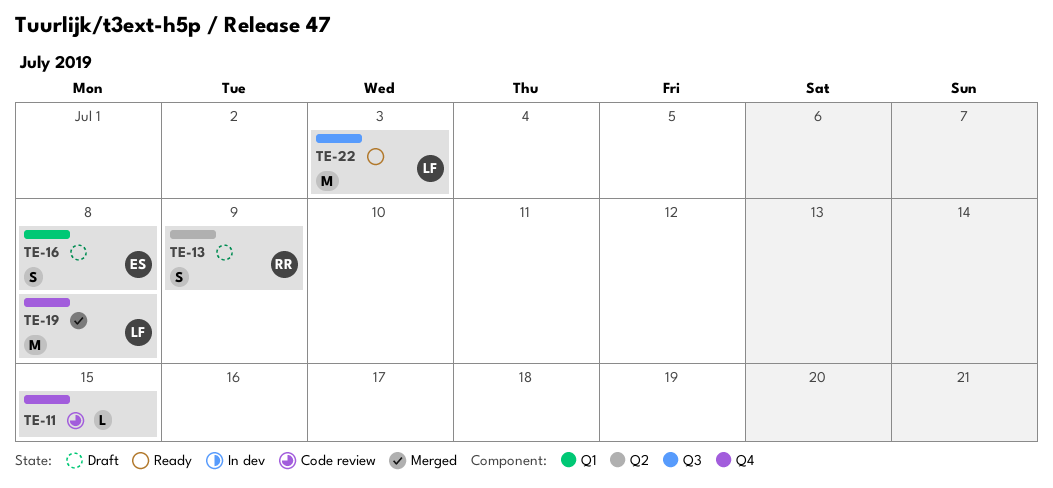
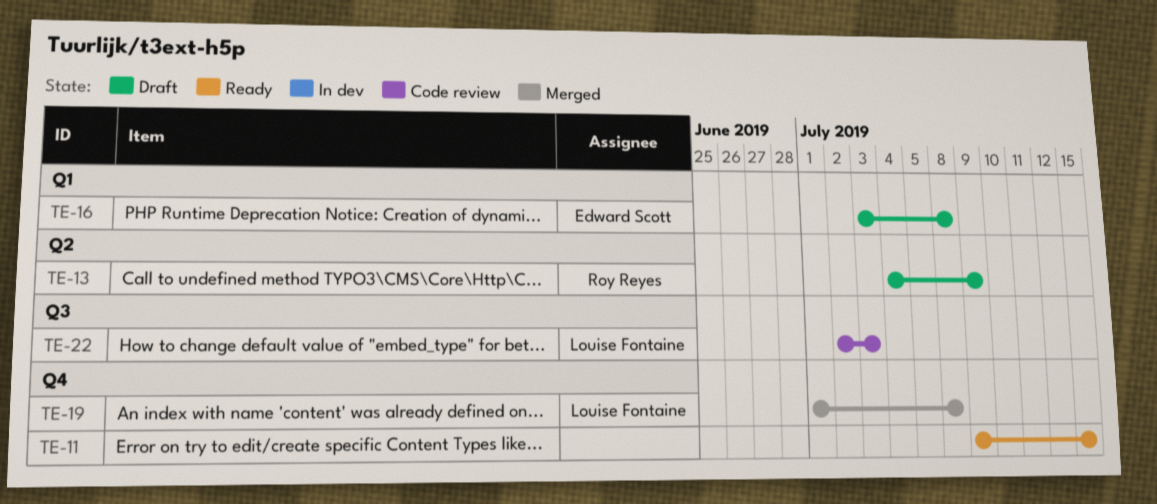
TE-11, status: Code review -> Ready
TE-22, status: Ready -> Code review

